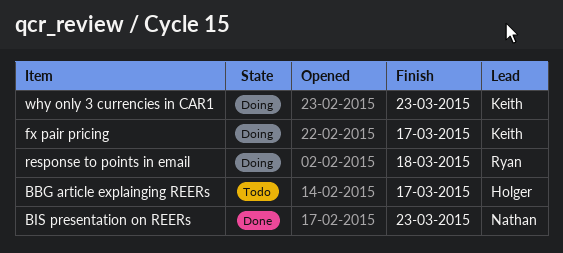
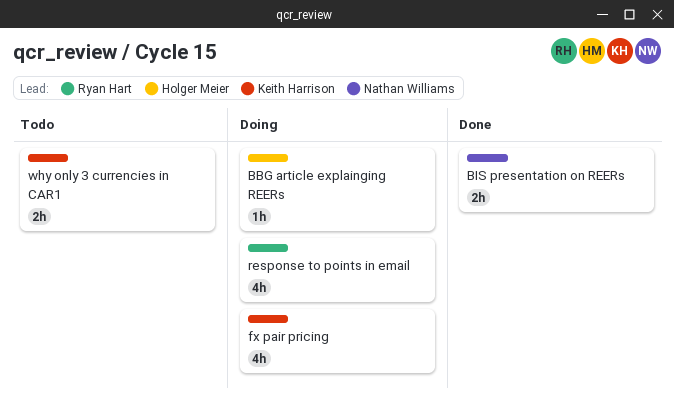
BBG article explainging REERs, status: Todo -> Doing
why only 3 currencies in CAR1, status: Doing -> Todo

